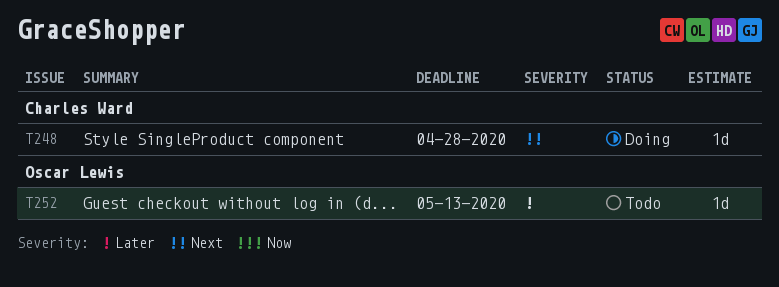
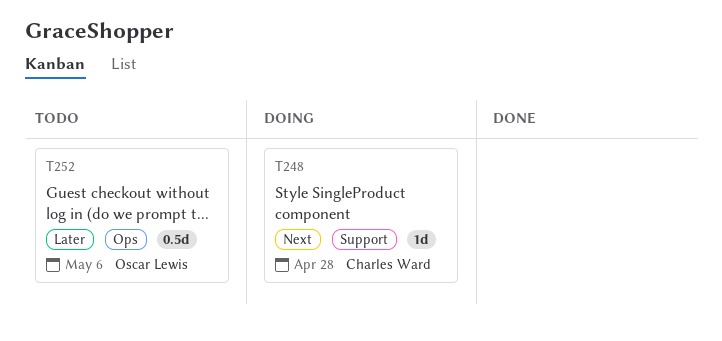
T252, estimate: 1d -> 0.5d
T252, due: May 13 -> May 6

